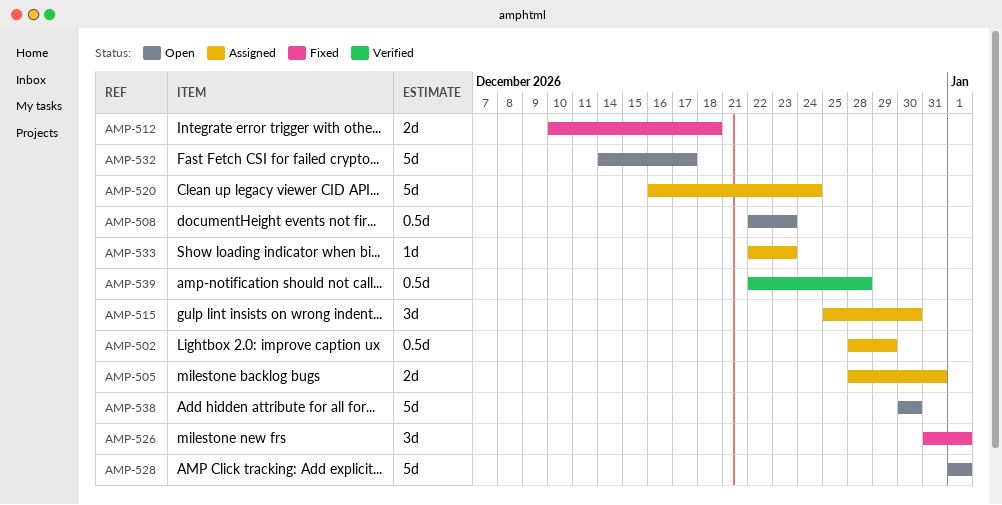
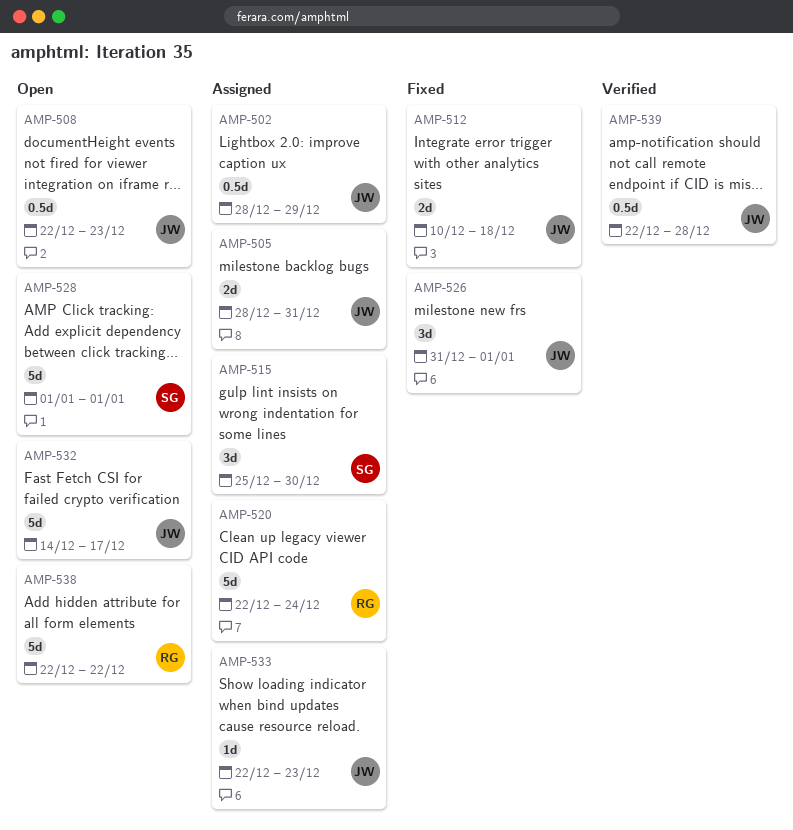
AMP-520, start: Dec 16 -> Dec 22
AMP-538, start: Dec 30 -> Dec 22
AMP-538, due: Dec 30 -> Dec 22

